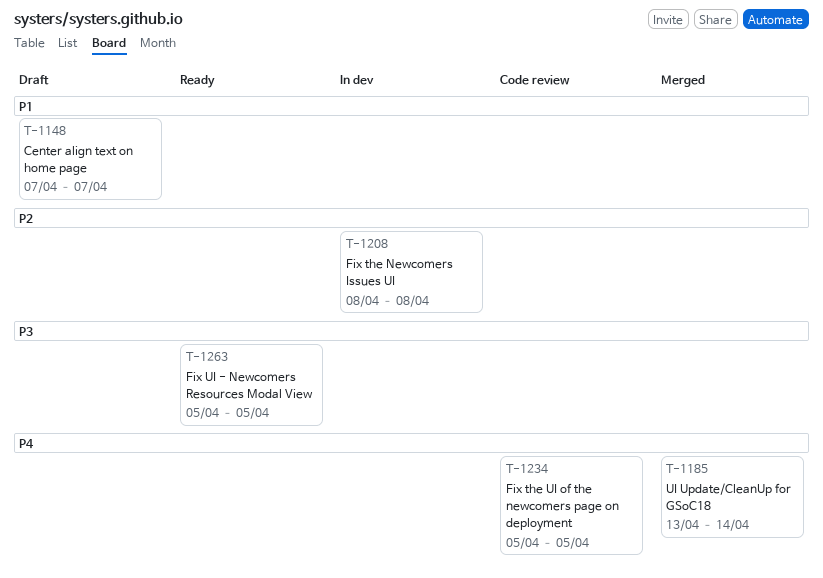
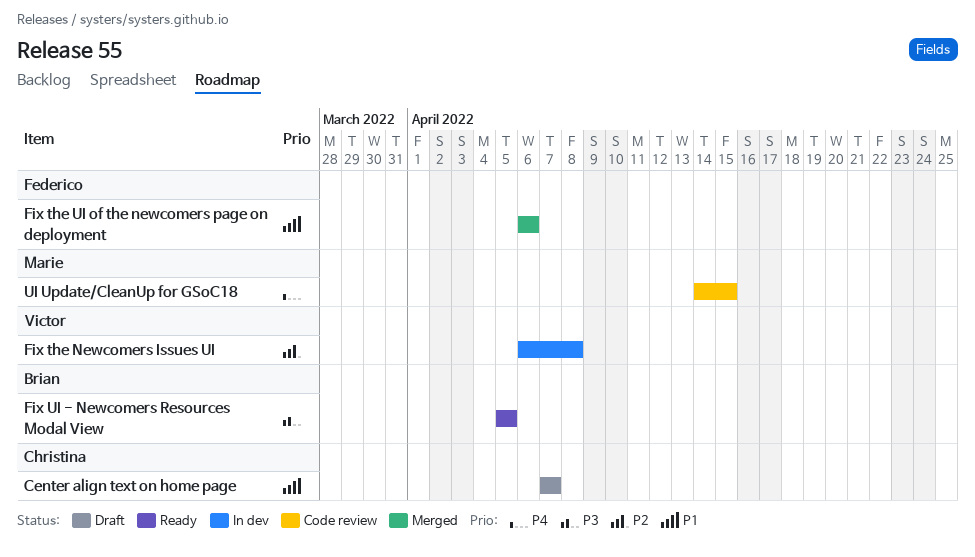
Fix the Newcomers Issues UI, start: Apr 8 -> Apr 6
Fix the UI of the newcomers page on deployment, status: Code review -> Merged
Fix the UI of the newcomers page on deployment, priority: P4 -> P1
Fix the UI of the newcomers page on deployment, start: Apr 5 -> Apr 6
Fix the UI of the newcomers page on deployment, due: Apr 5 -> Apr 6
UI Update/CleanUp for GSoC18, status: Merged -> Code review
UI Update/CleanUp for GSoC18, start: Apr 13 -> Apr 14
UI Update/CleanUp for GSoC18, due: Apr 14 -> Apr 15

